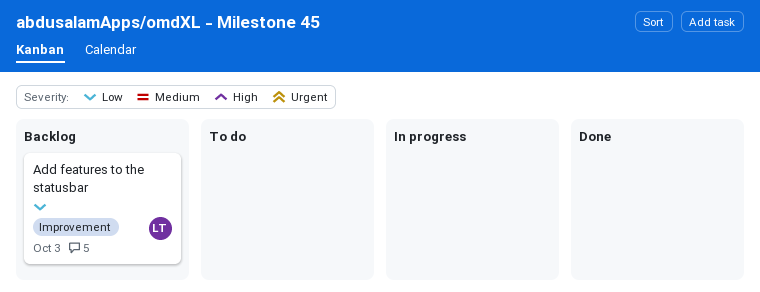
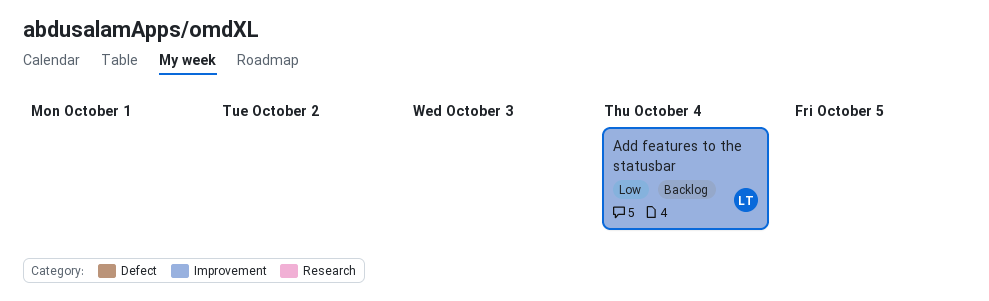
Add features to the statusbar, due: Oct 3 -> Oct 4

